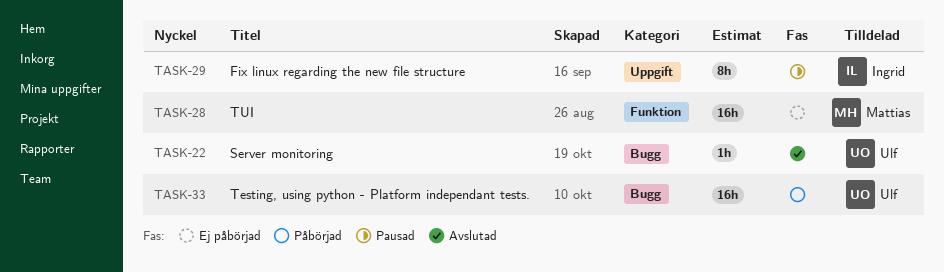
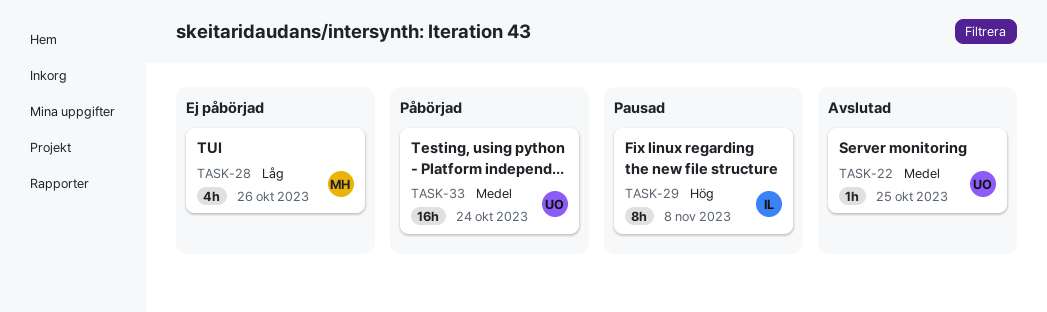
TASK-28, estimate: 16h -> 4h

